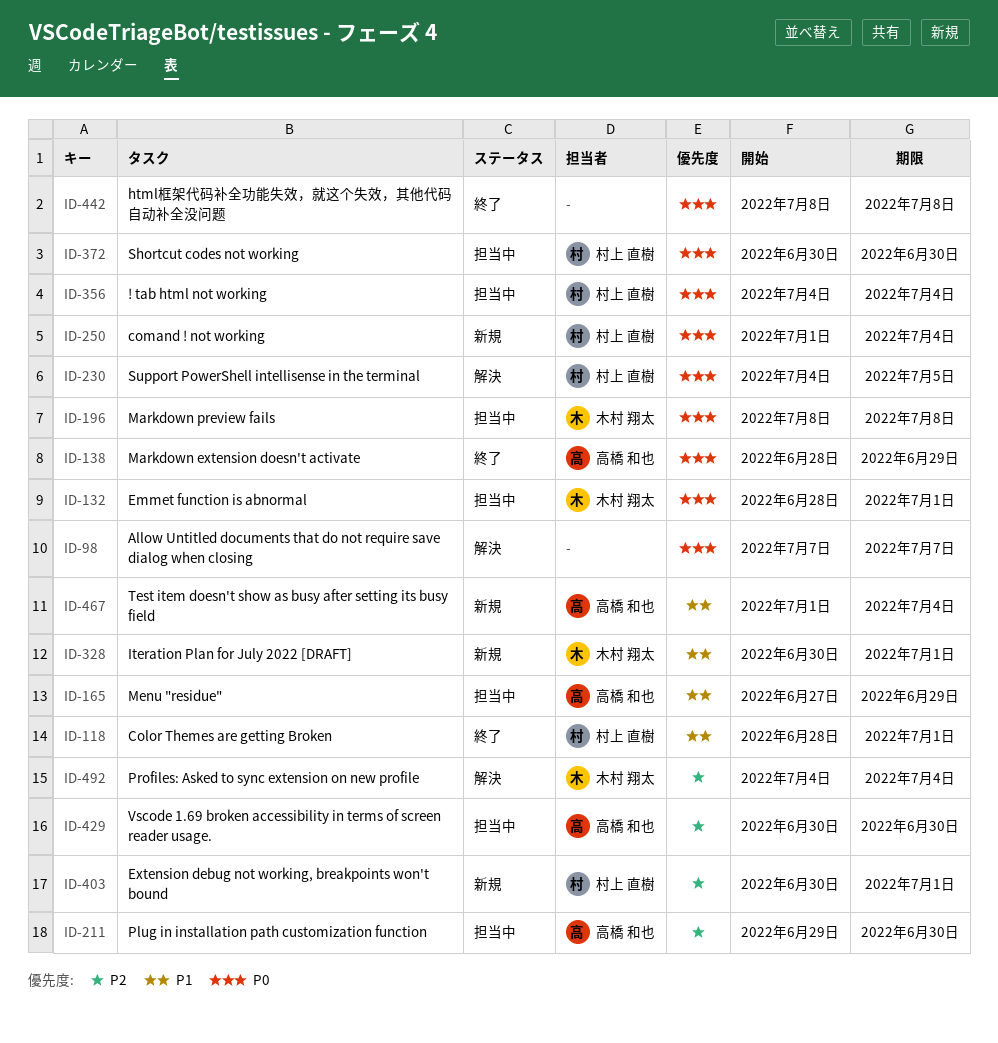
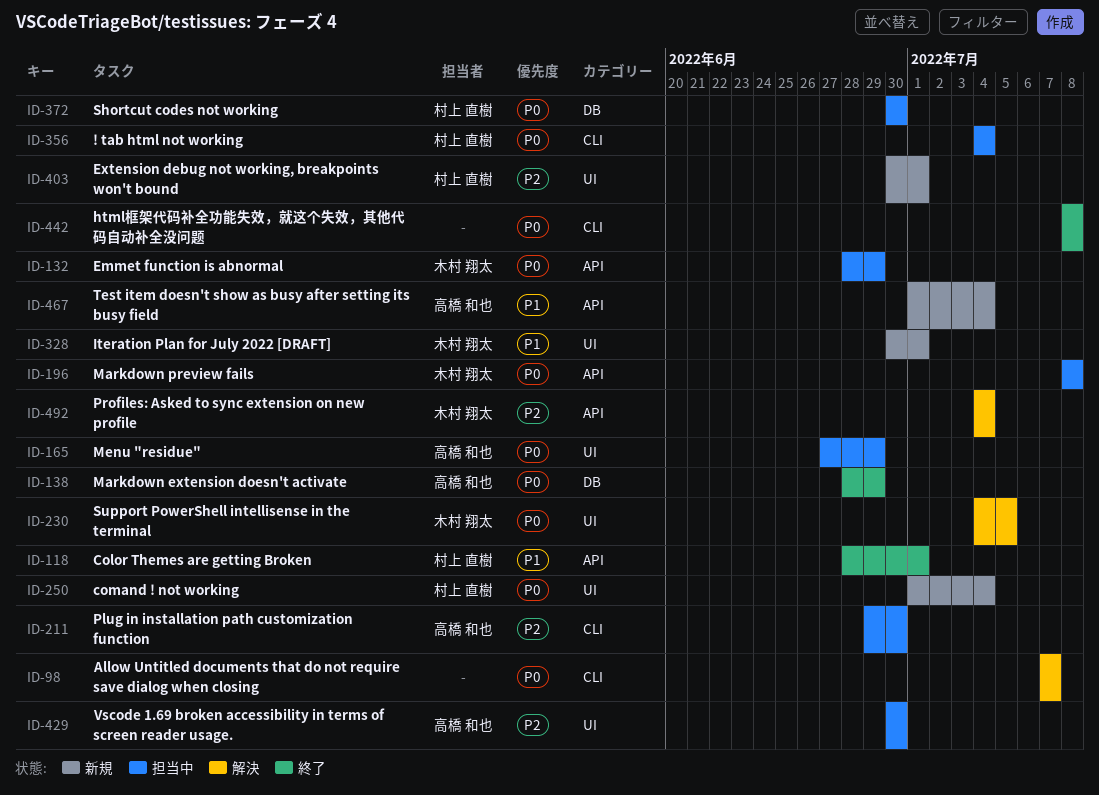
ID-132, due: Jul 1 -> Jun 29
ID-165, priority: P1 -> P0
ID-230, owner: 村上 直樹 -> 木村 翔太

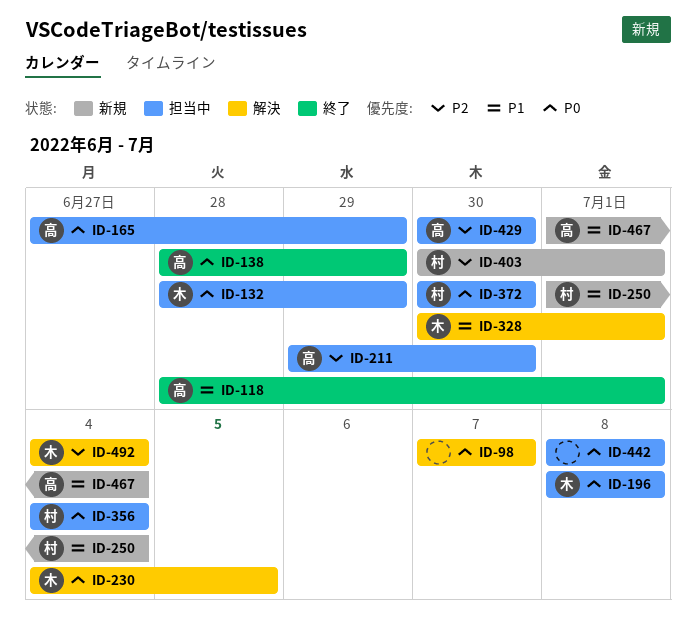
ID-118, owner: 村上 直樹 -> 高橋 和也
ID-250, priority: P0 -> P1
ID-328, status: 新規 -> 解決
ID-442, status: 終了 -> 担当中

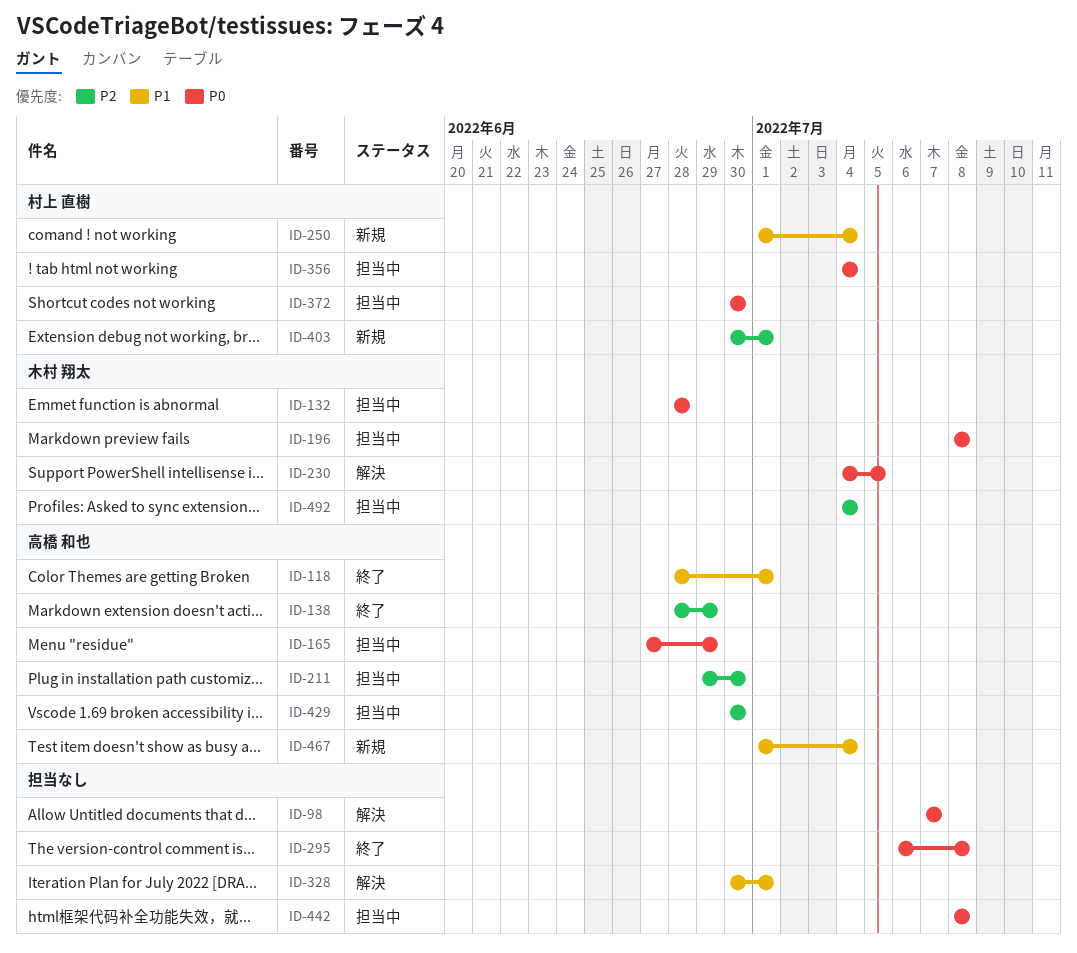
ID-132, due: Jun 29 -> Jun 28
ID-138, priority: P0 -> P2
ID-295: none -> present
ID-328, owner: 木村 翔太 -> none
ID-492, status: 解決 -> 担当中

